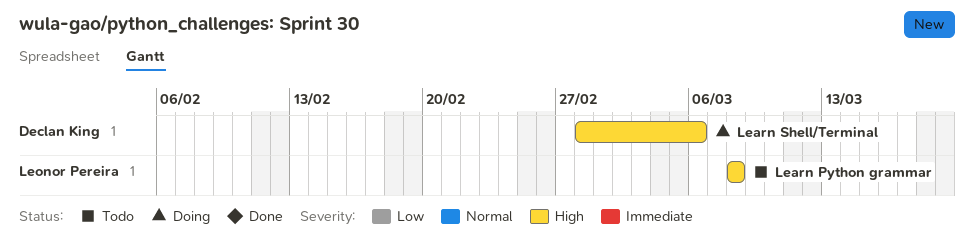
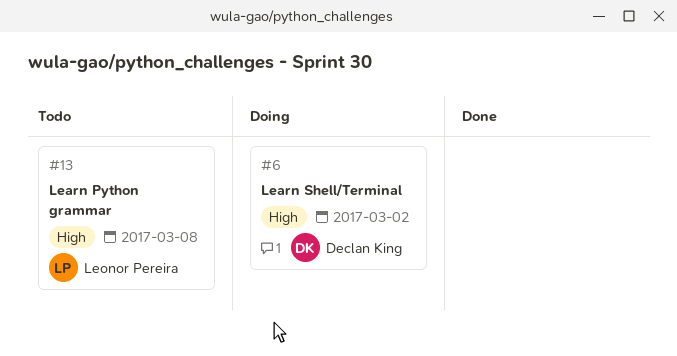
Learn Shell/Terminal, due: Mar 6 -> Mar 2

